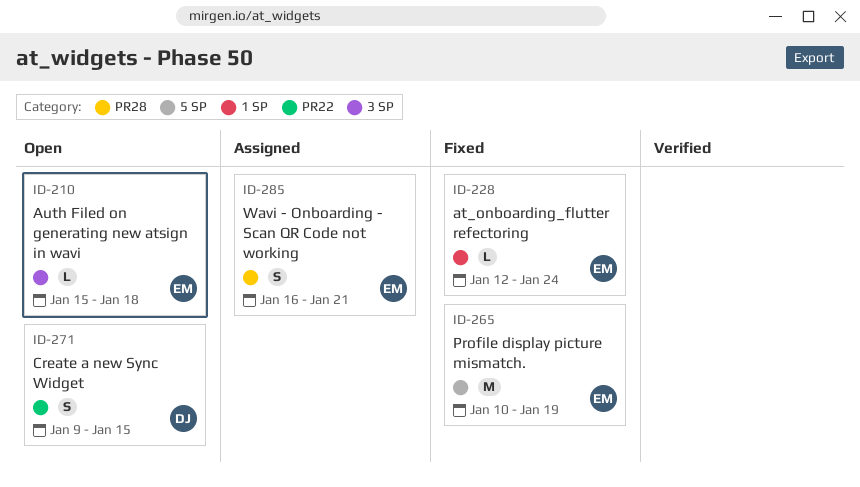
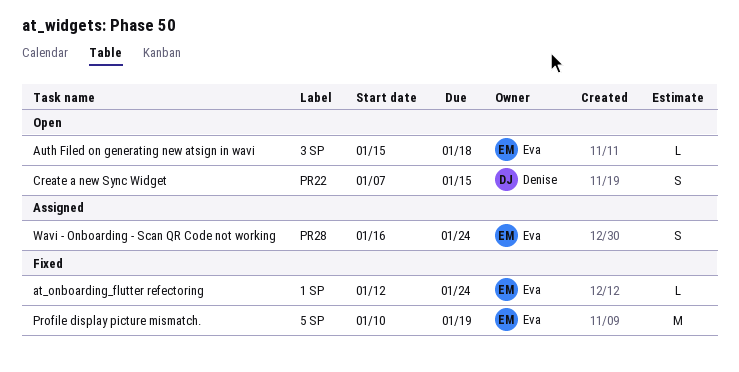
Create a new Sync Widget, start: Jan 9 -> Jan 7
Wavi - Onboarding - Scan QR Code not working, due: Jan 21 -> Jan 24

